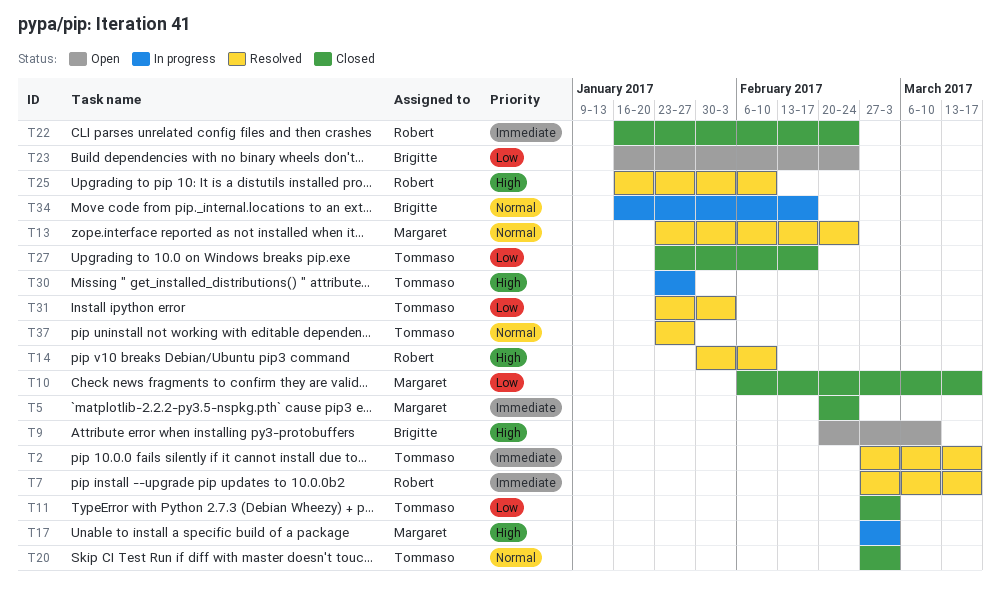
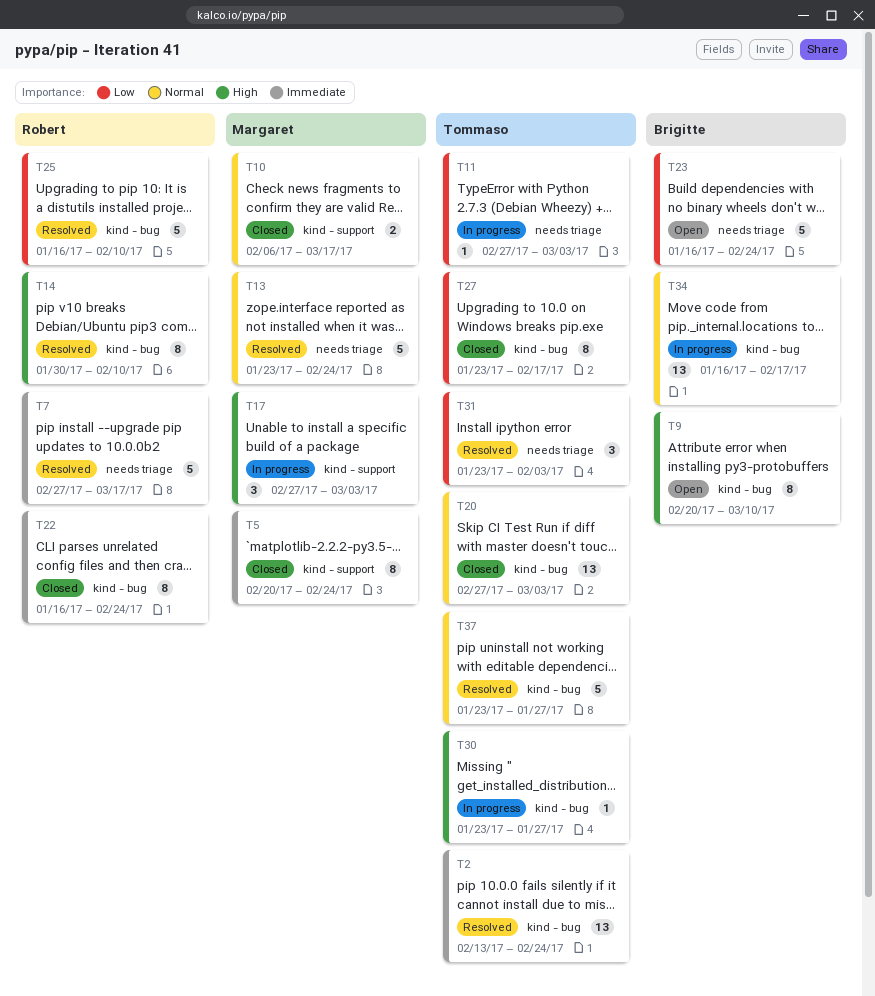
T2, start: Feb 27 -> Feb 13
T2, due: Mar 17 -> Feb 24
T10, priority: Low -> Normal
T11, status: Closed -> In progress
T25, priority: High -> Low

